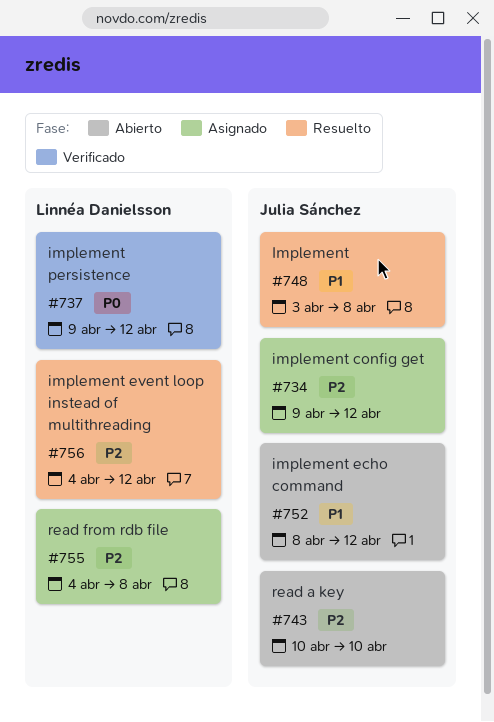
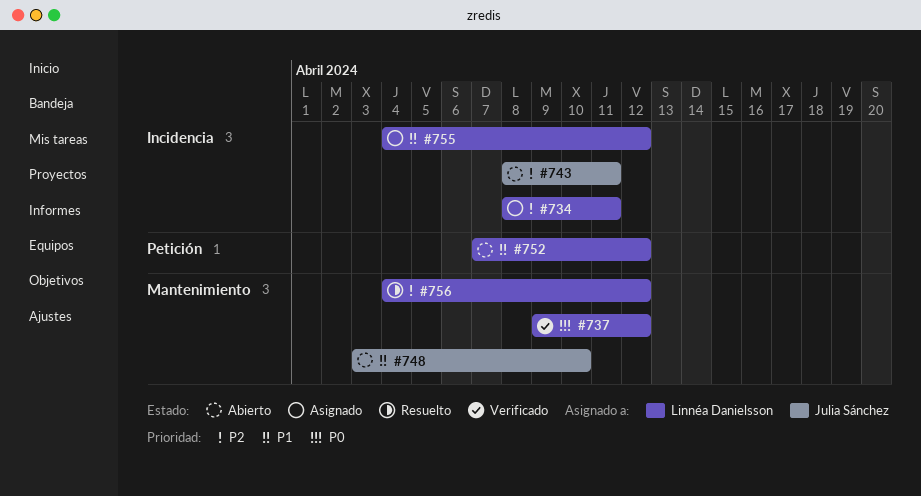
#734, owner: Julia Sánchez -> Linnéa Danielsson
#734, start: Apr 9 -> Apr 8
#734, due: Apr 12 -> Apr 11
#743, start: Apr 10 -> Apr 8
#743, due: Apr 10 -> Apr 11
#748, status: Resuelto -> Abierto
#748, due: Apr 8 -> Apr 10
#752, owner: Julia Sánchez -> Linnéa Danielsson
#752, start: Apr 8 -> Apr 7
#755, priority: P2 -> P1
#755, due: Apr 8 -> Apr 12

